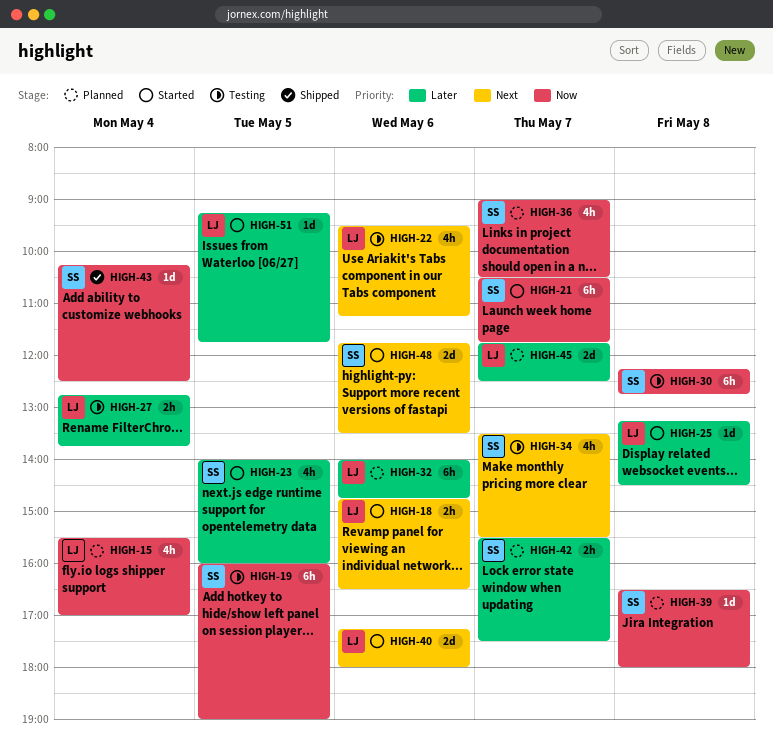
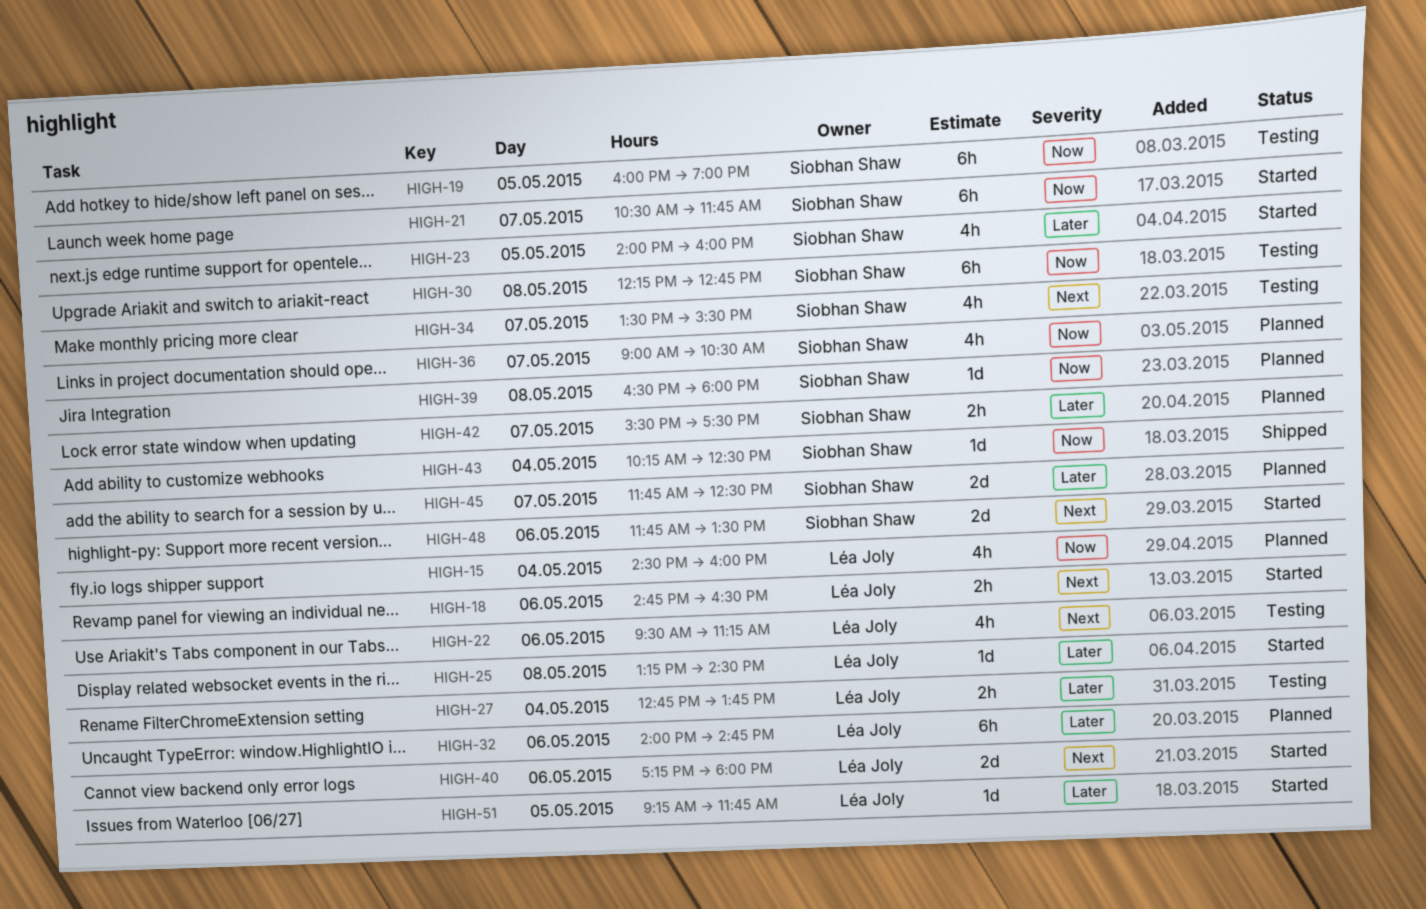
HIGH-15, begins: 15:30 -> 14:30
HIGH-15, ends: 17:00 -> 16:00
HIGH-45, owner: Léa Joly -> Siobhan Shaw

